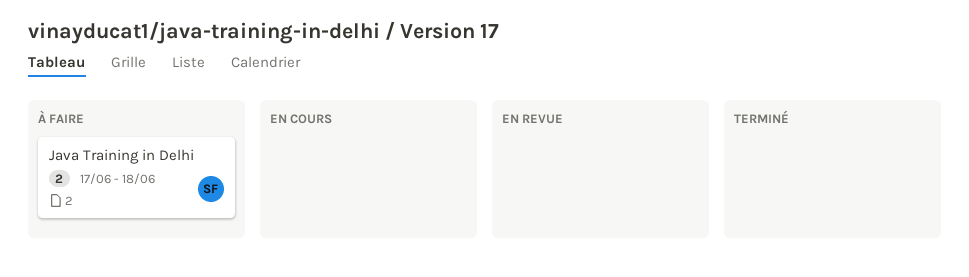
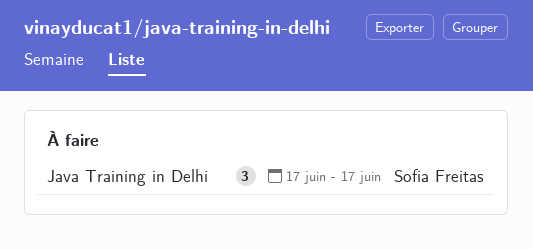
Java Training in Delhi, estimate: 2 -> 3
Java Training in Delhi, due: Jun 18 -> Jun 17

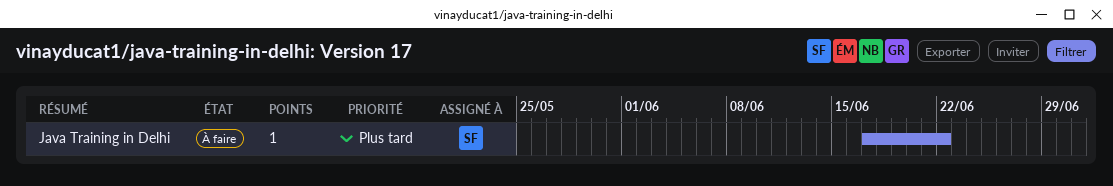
Java Training in Delhi, estimate: 3 -> 1
Java Training in Delhi, due: Jun 17 -> Jun 22

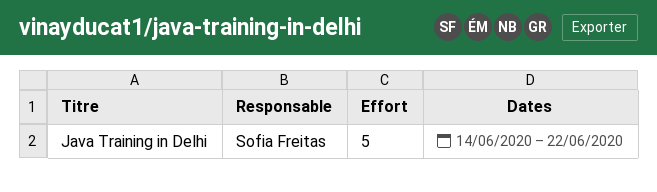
Java Training in Delhi, estimate: 1 -> 5
Java Training in Delhi, start: Jun 17 -> Jun 14

